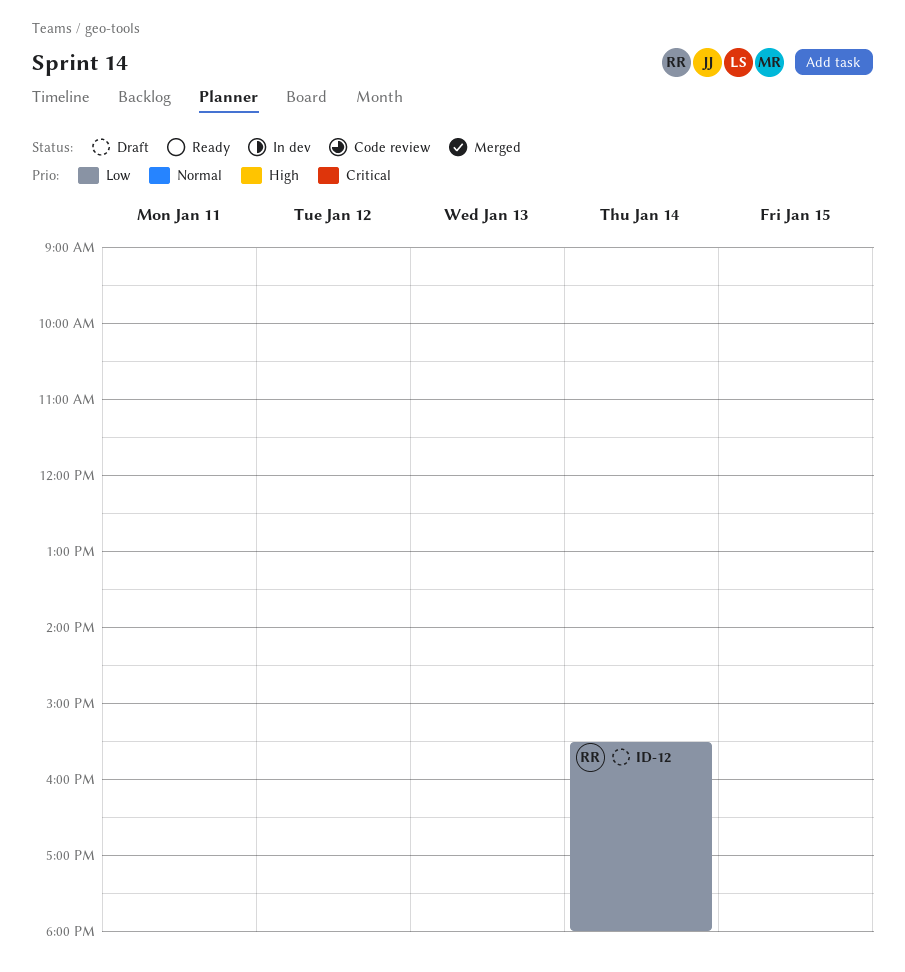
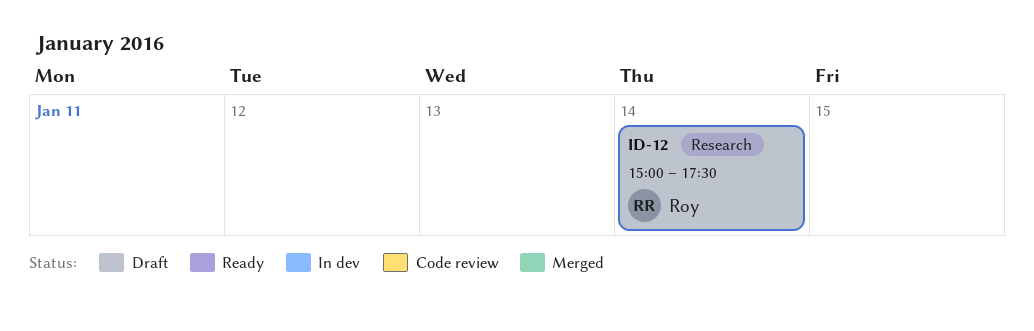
ID-12, begins: 15:30 -> 15:00
ID-12, ends: 18:00 -> 17:30

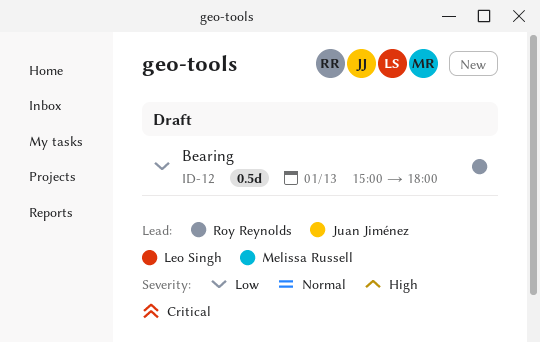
ID-12, day: Jan 14 -> Jan 13
ID-12, ends: 17:30 -> 18:00

